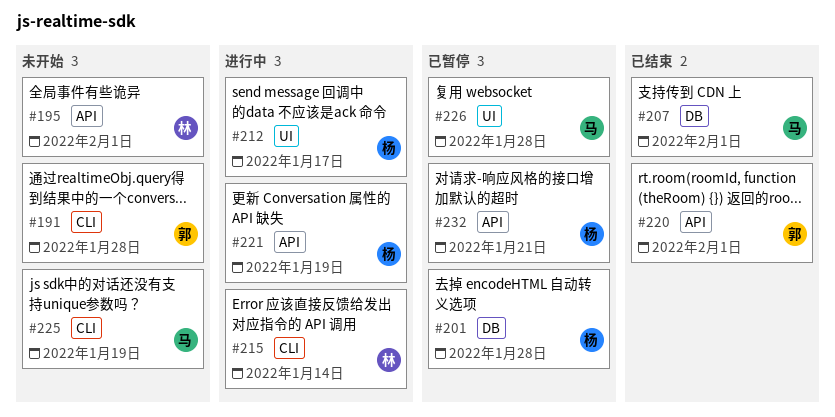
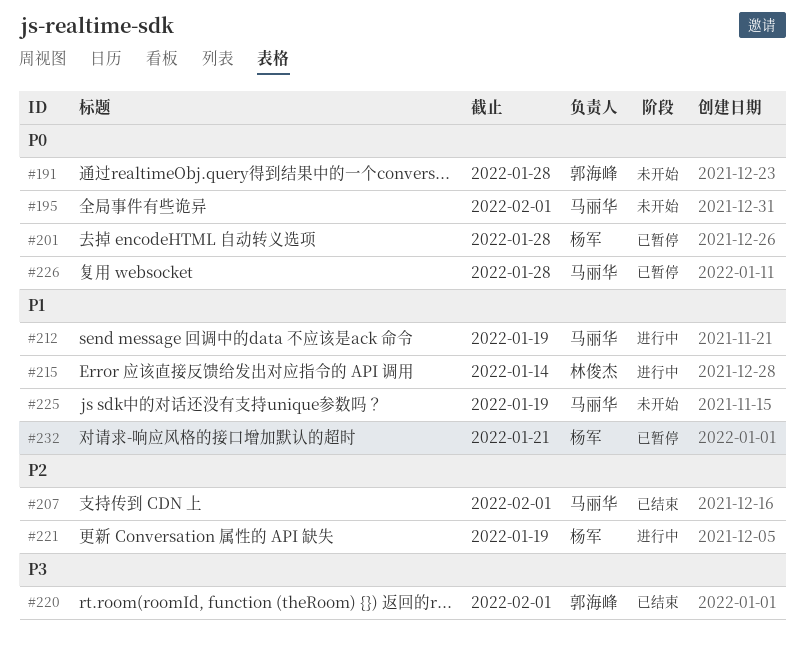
#195, owner: 林俊杰 -> 马丽华
#212, owner: 杨军 -> 马丽华
#212, due: Jan 17 -> Jan 19

